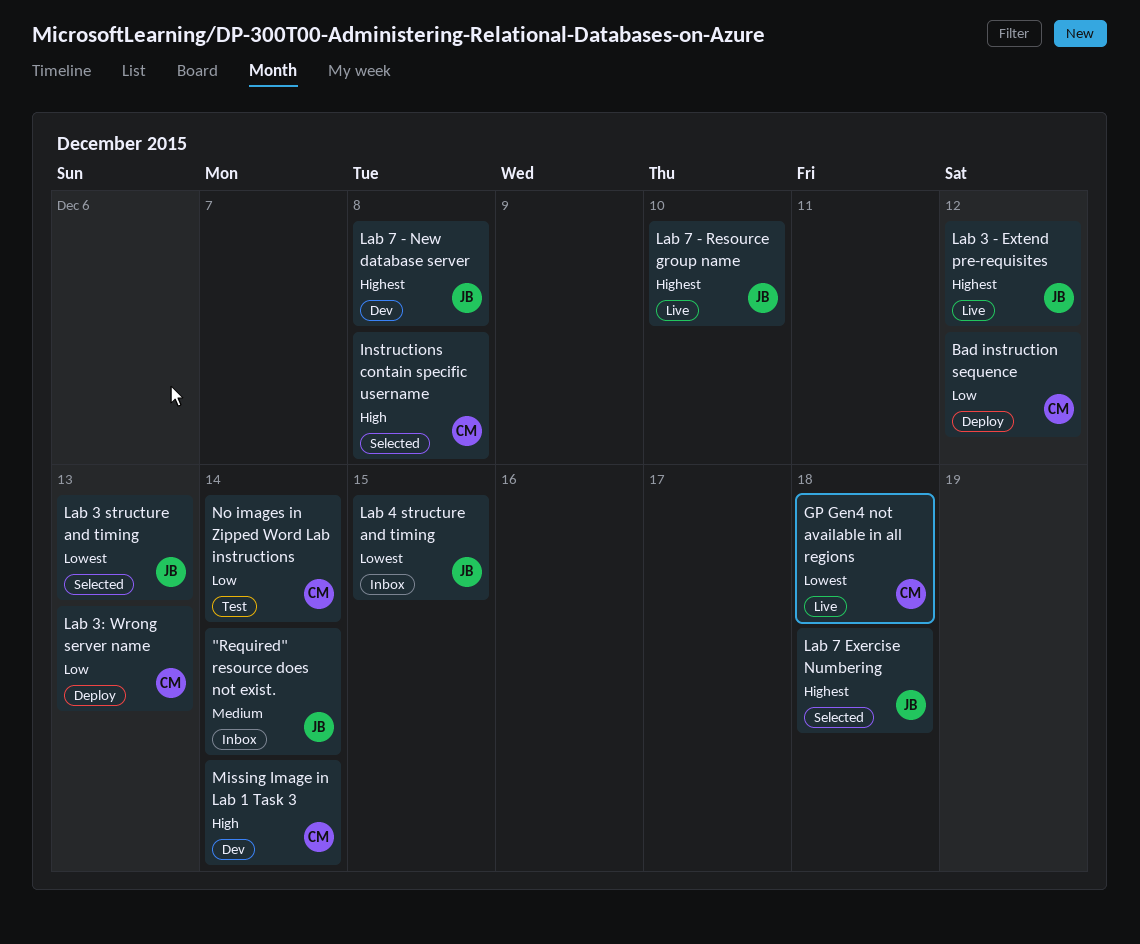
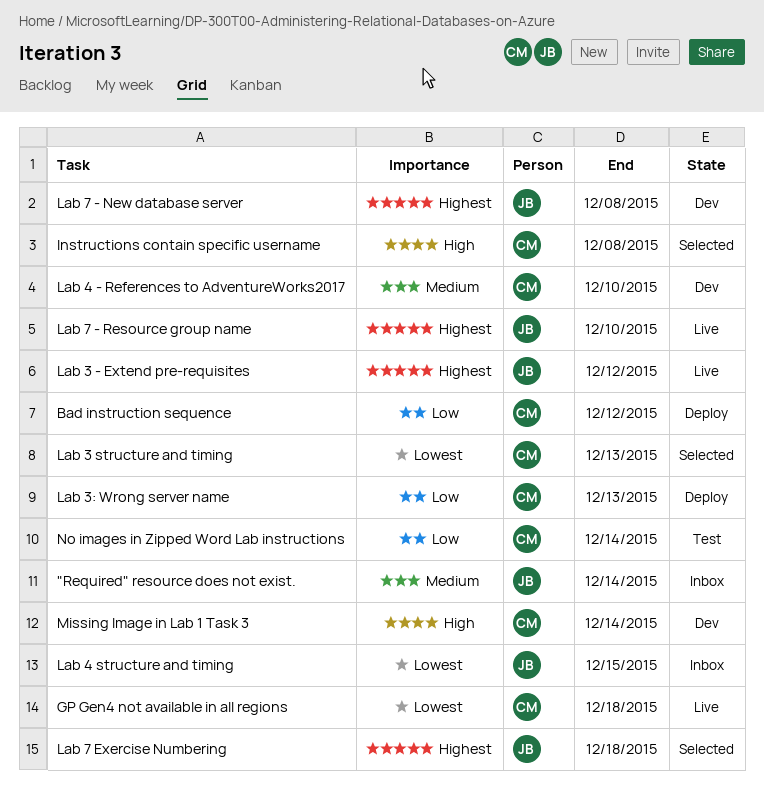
Lab 3 structure and timing, owner: JB -> CM
Lab 4 - References to AdventureWorks2017: none -> present

